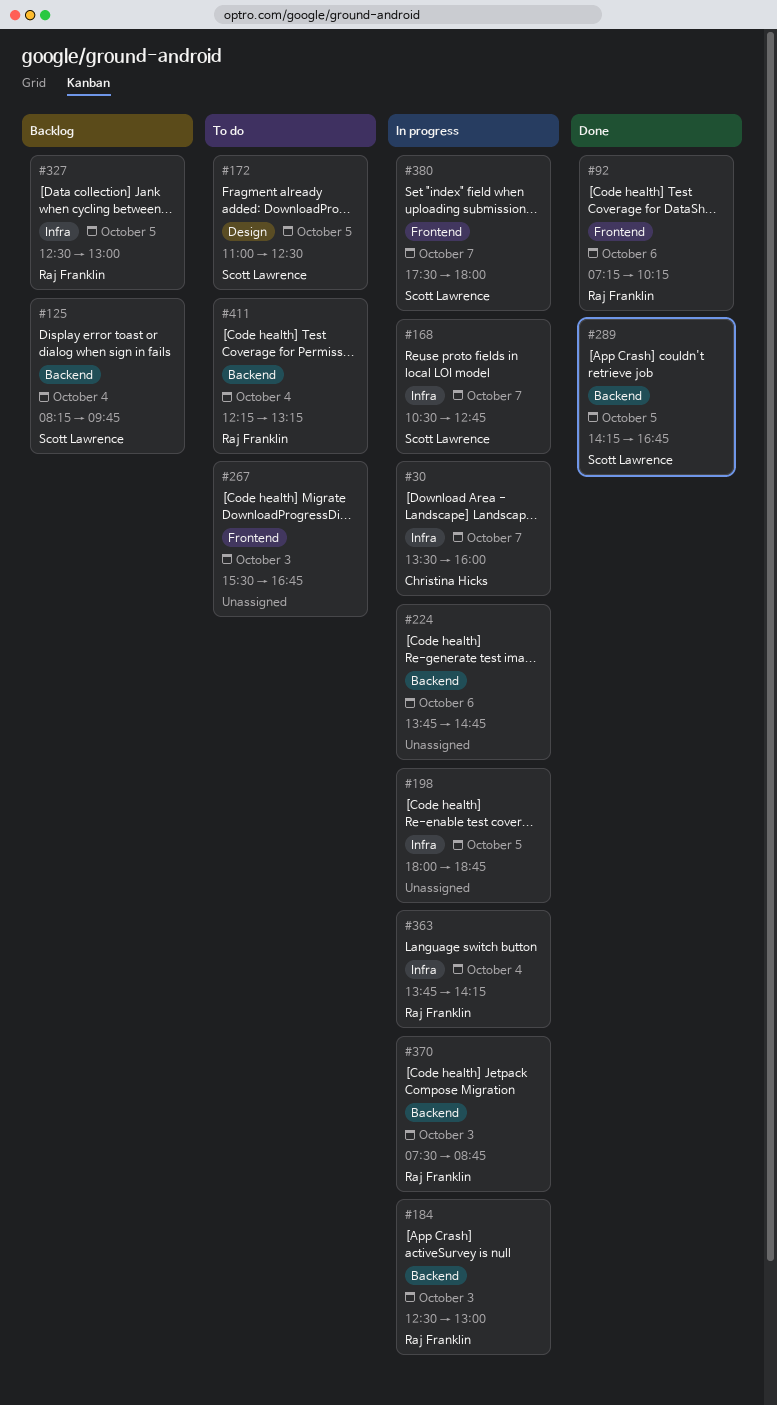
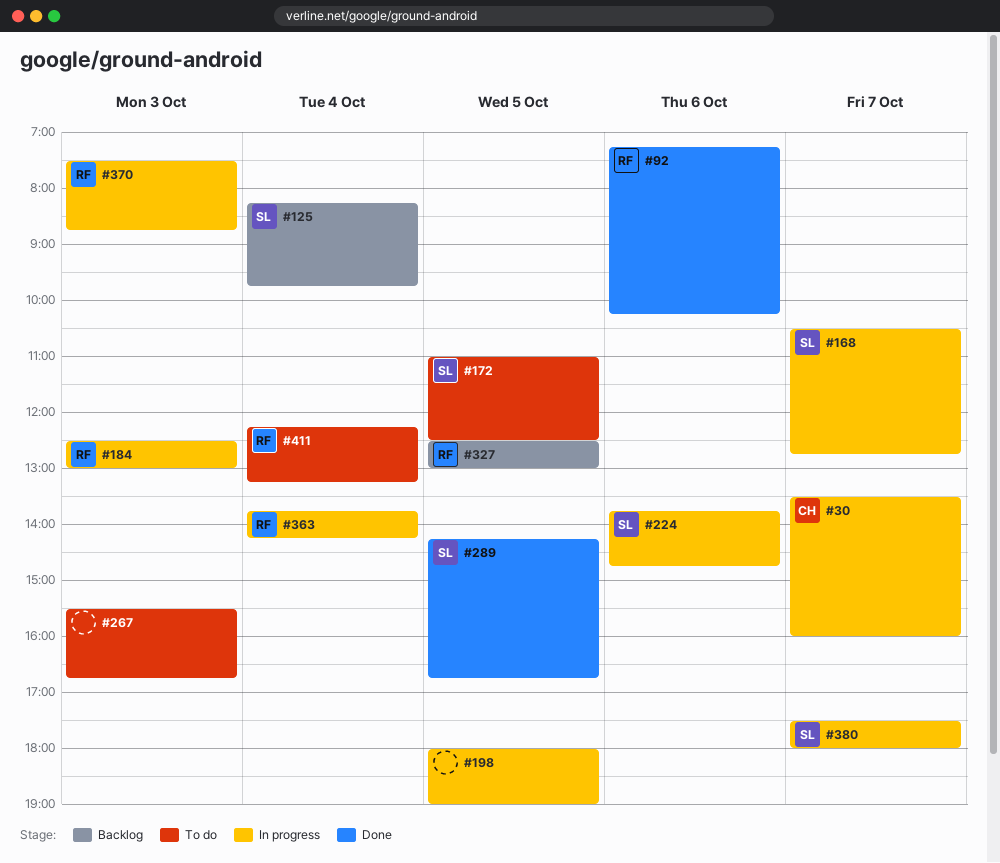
#198, ends: 18:45 -> 19:00
#224, owner: none -> Scott Lawrence

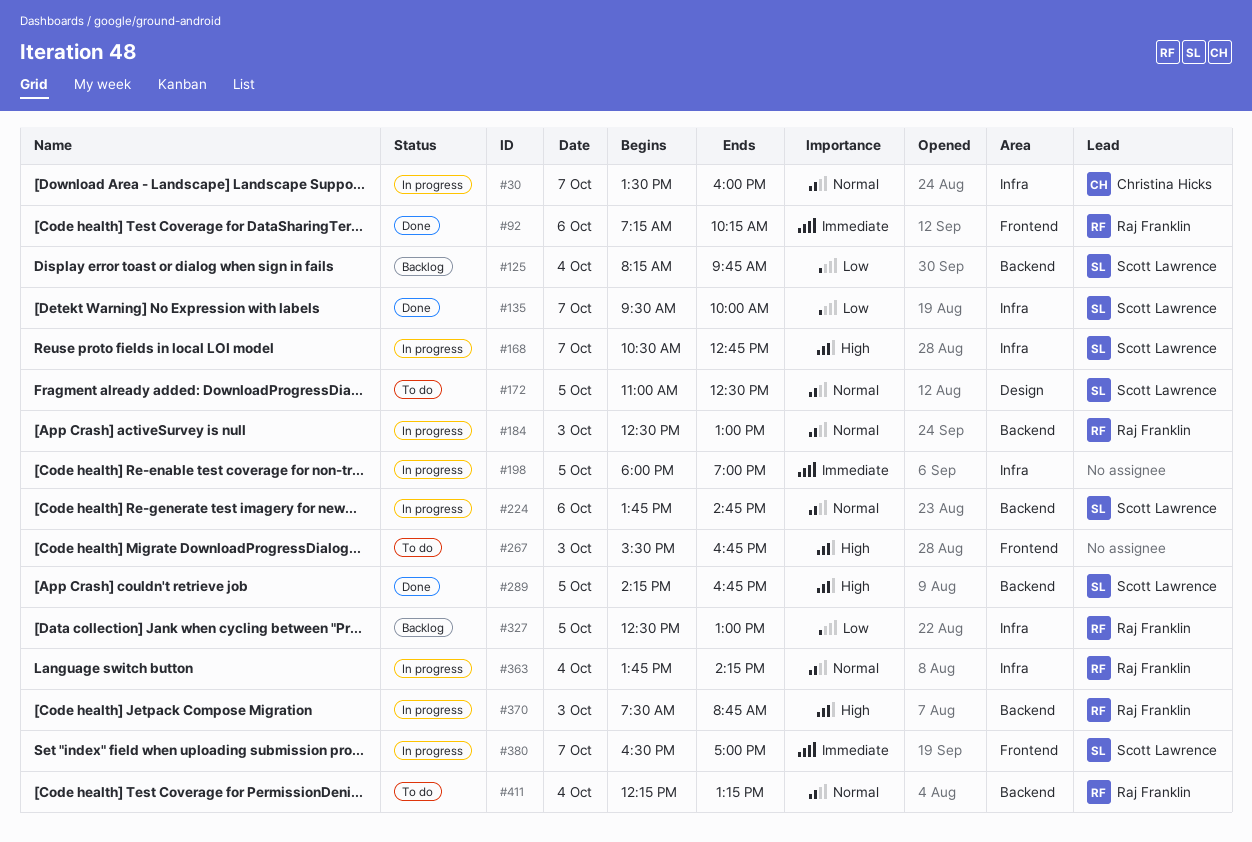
#135: none -> present
#380, begins: 17:30 -> 16:30
#380, ends: 18:00 -> 17:00

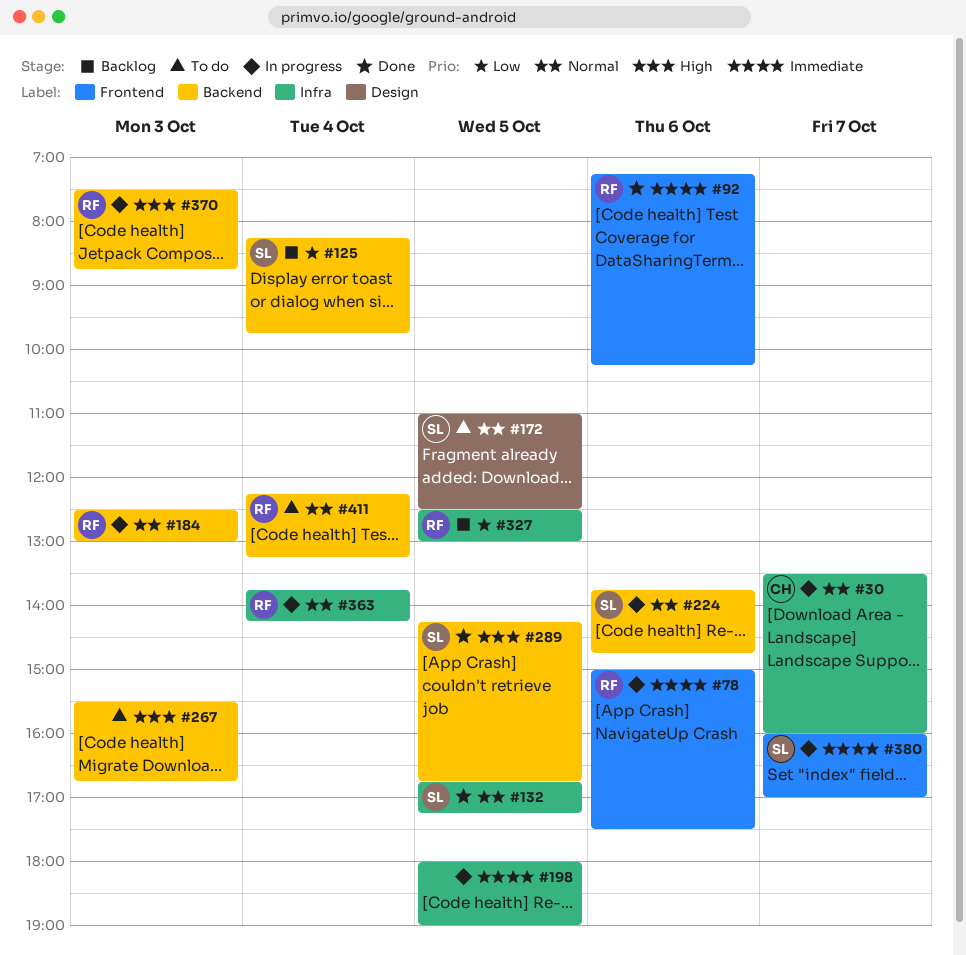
#78: none -> present
#132: none -> present
#135: present -> none
#168: present -> none
#267, label: Frontend -> Backend
#380, begins: 16:30 -> 16:00

